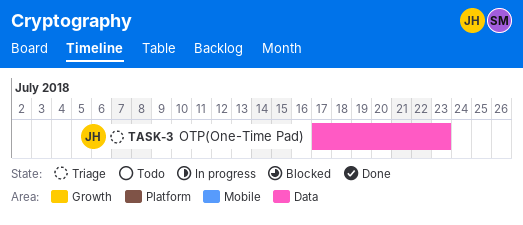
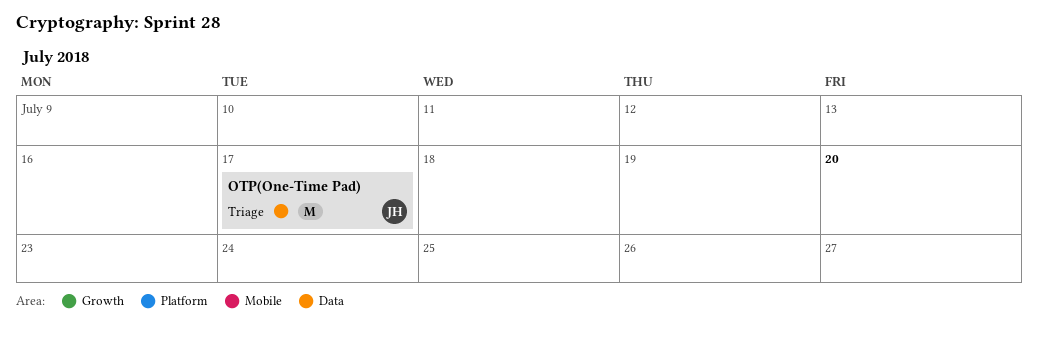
OTP(One-Time Pad), due: Jul 23 -> Jul 17

